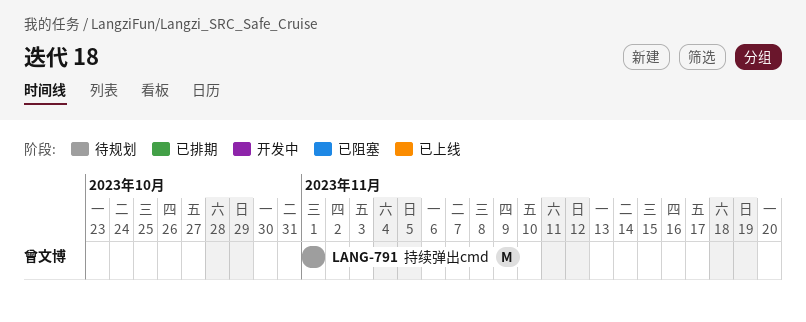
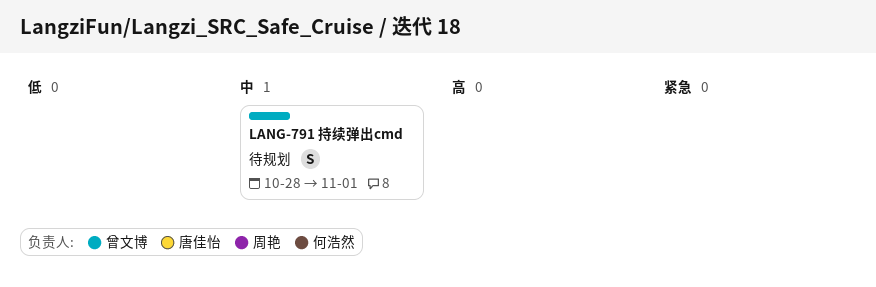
LANG-791, estimate: M -> S
LANG-791, start: Nov 1 -> Oct 28

